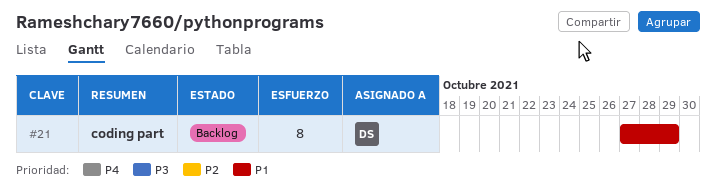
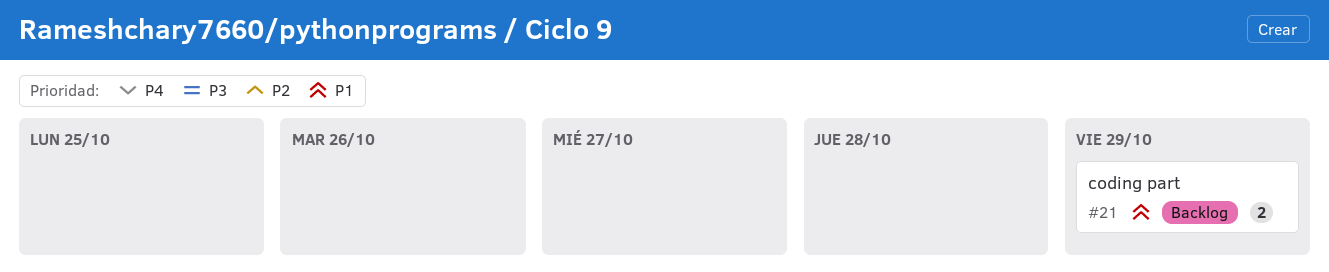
#21, estimate: 8 -> 2

